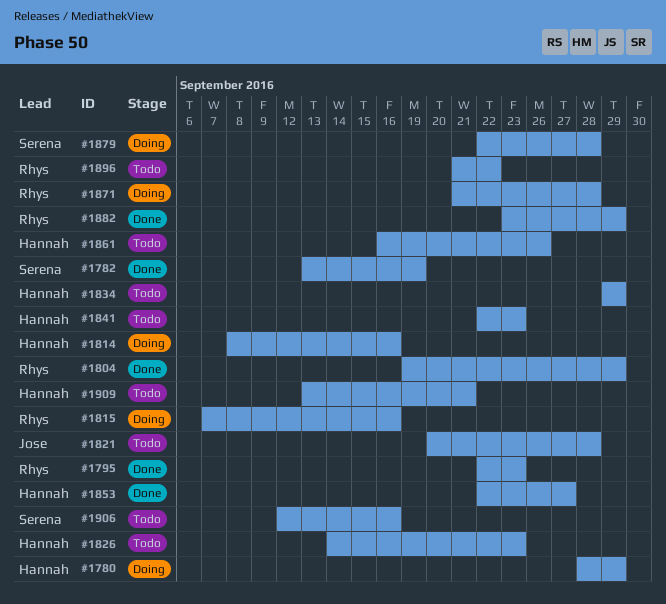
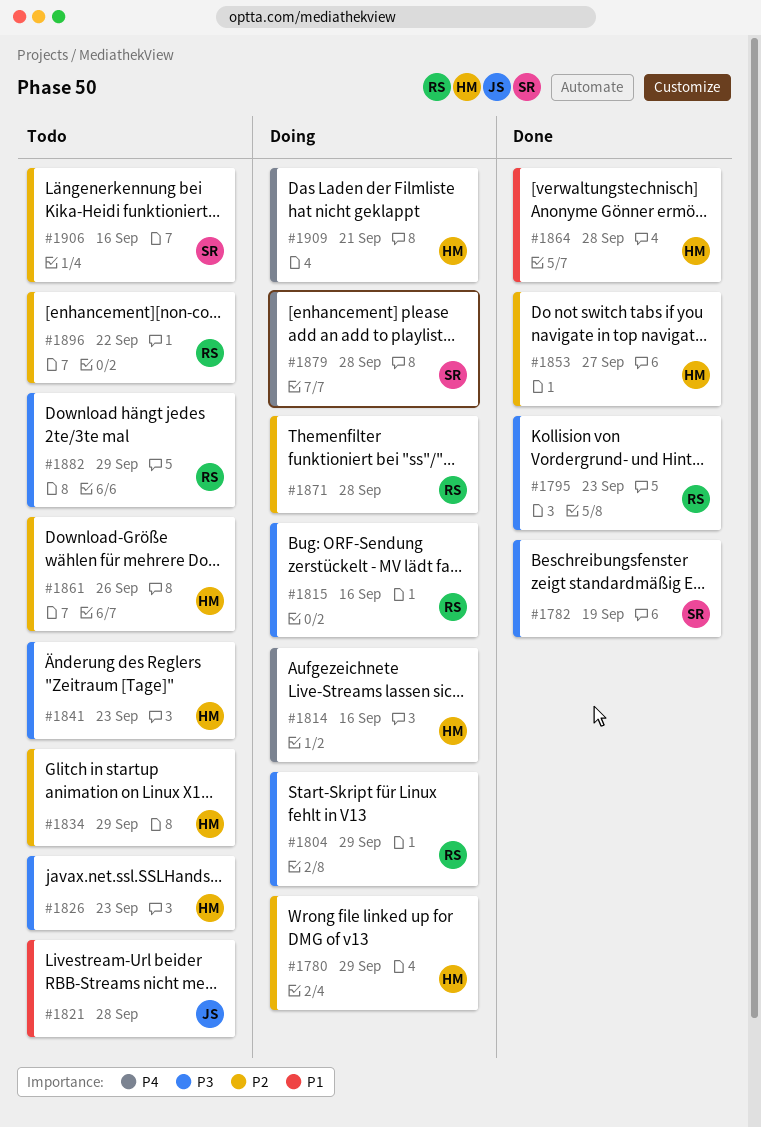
#1804, status: Done -> Doing
#1864: none -> present
#1882, status: Done -> Todo
#1909, status: Todo -> Doing

